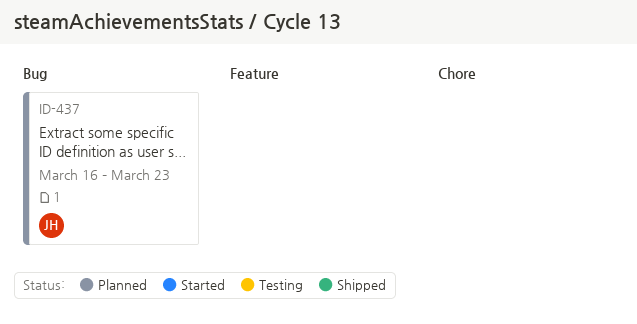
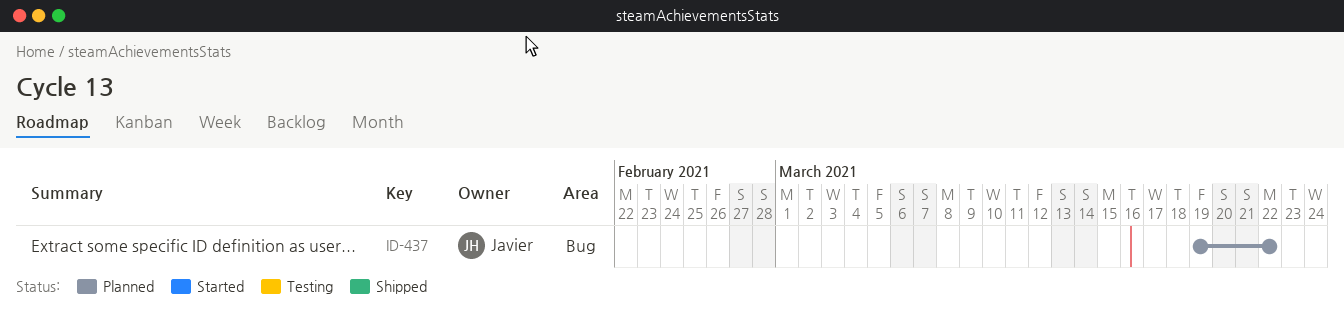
ID-437, start: Mar 16 -> Mar 19
ID-437, due: Mar 23 -> Mar 22

